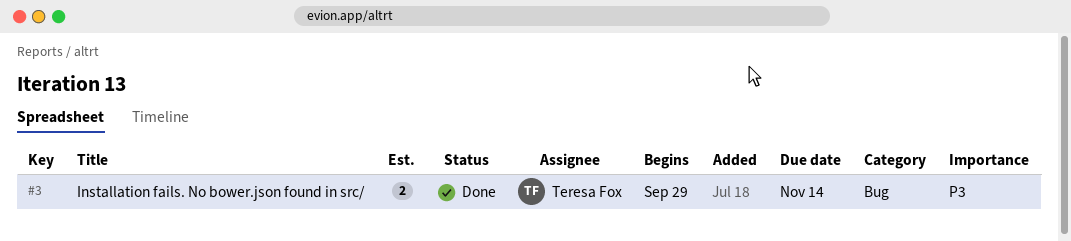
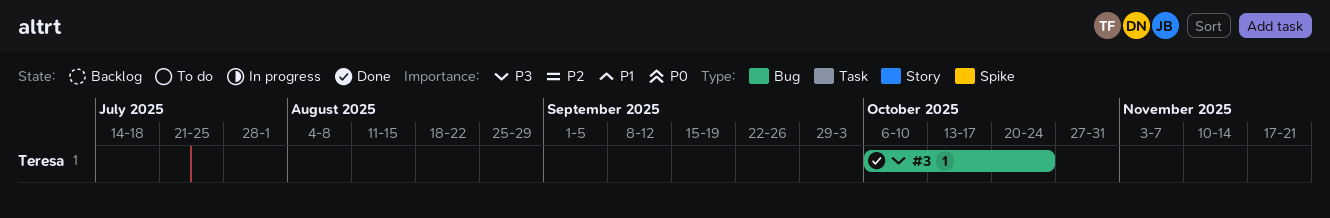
#3, estimate: 2 -> 1
#3, start: Sep 29 -> Oct 6
#3, due: Nov 14 -> Oct 24

